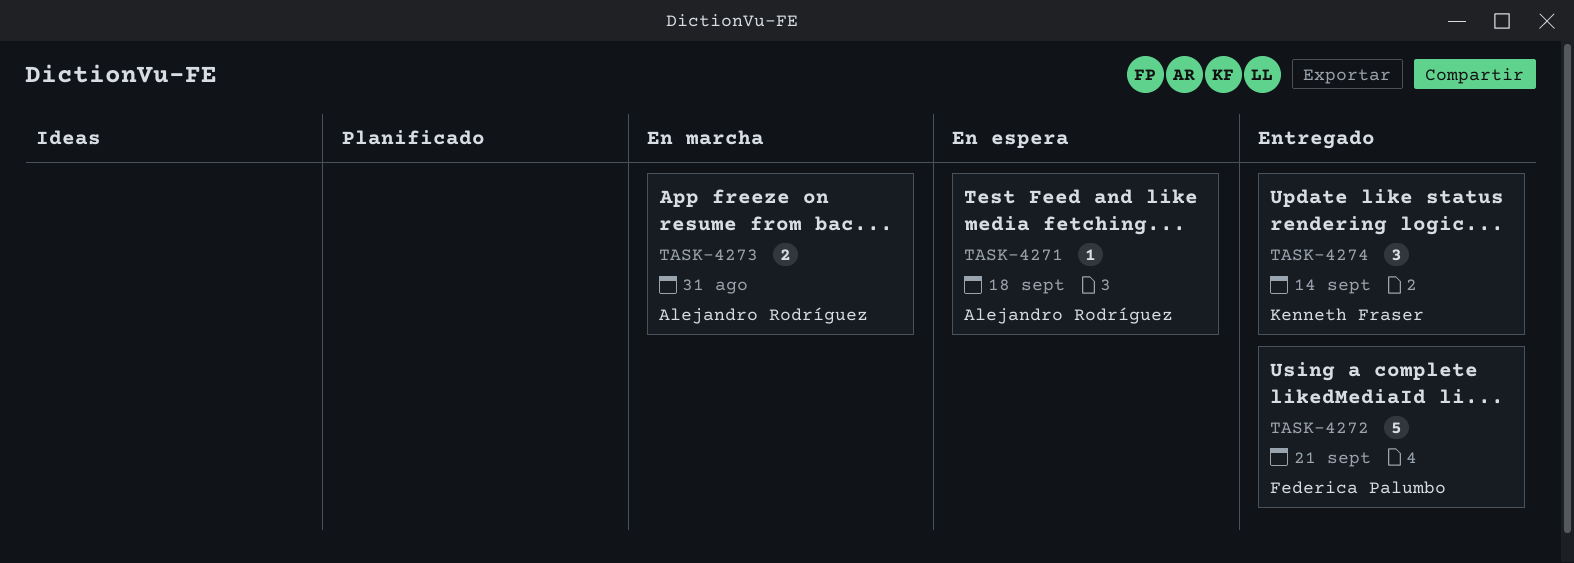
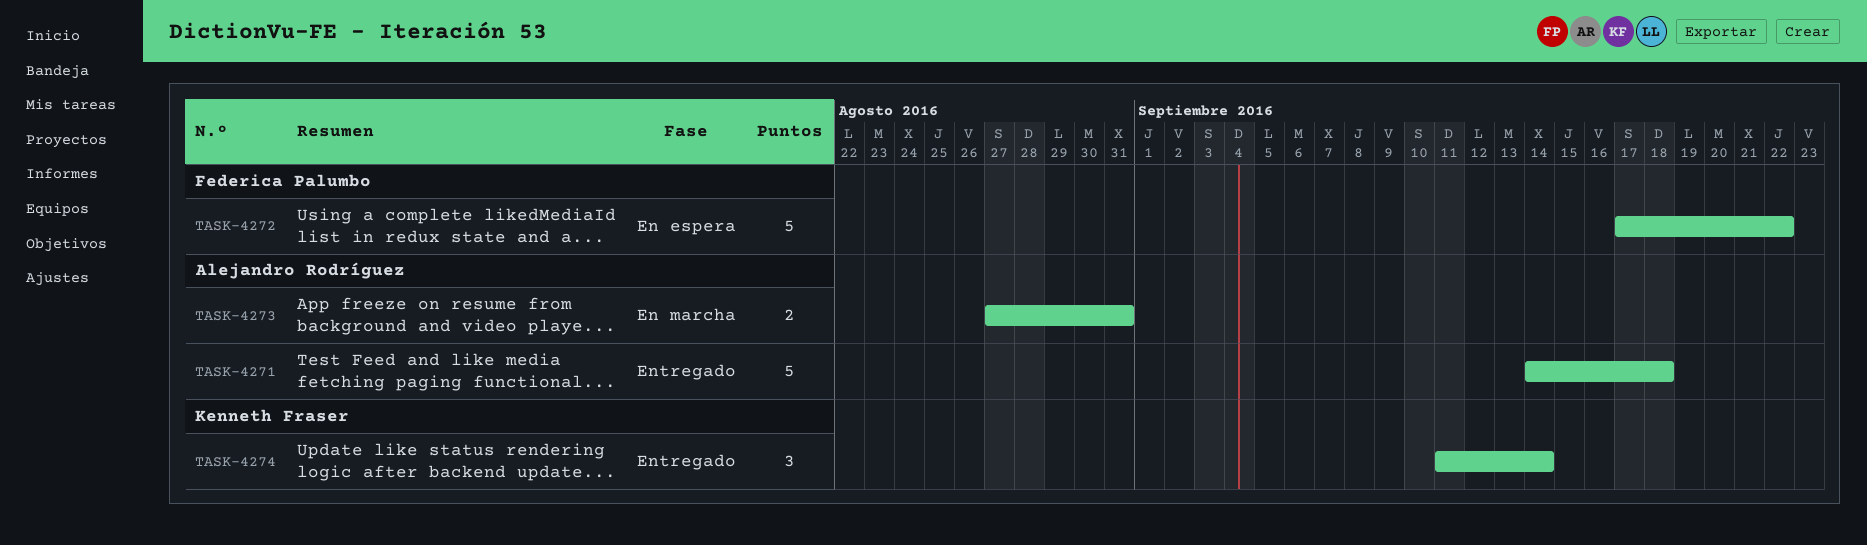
TASK-4271, status: En espera -> Entregado
TASK-4271, estimate: 1 -> 5
TASK-4272, status: Entregado -> En espera
TASK-4272, due: Sep 21 -> Sep 22

